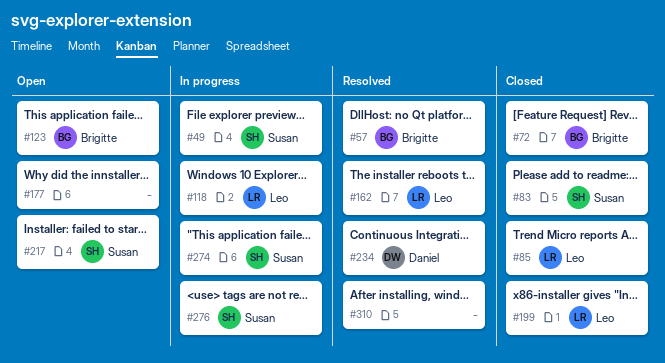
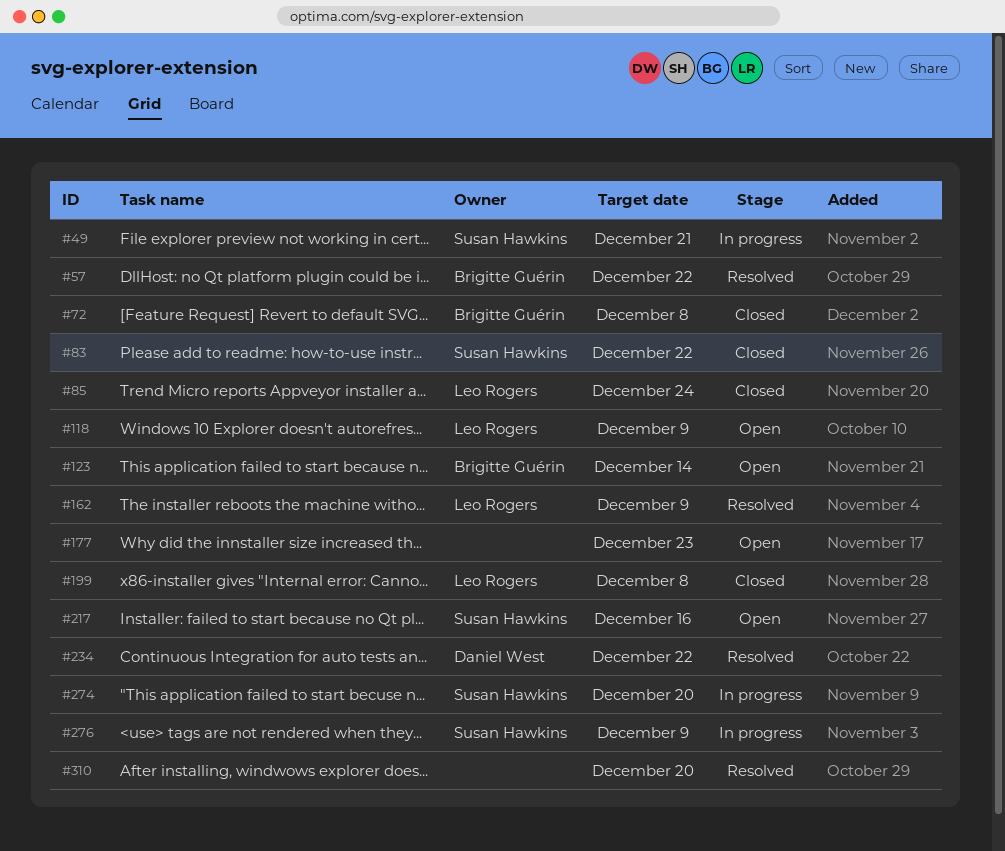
#118, status: In progress -> Open

